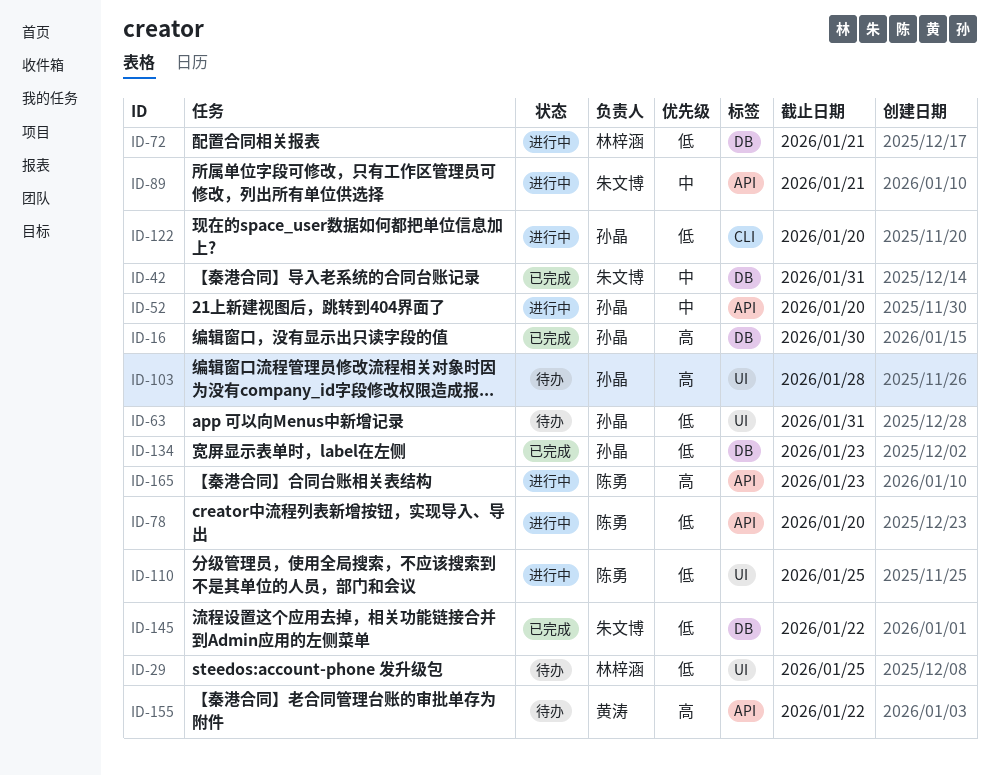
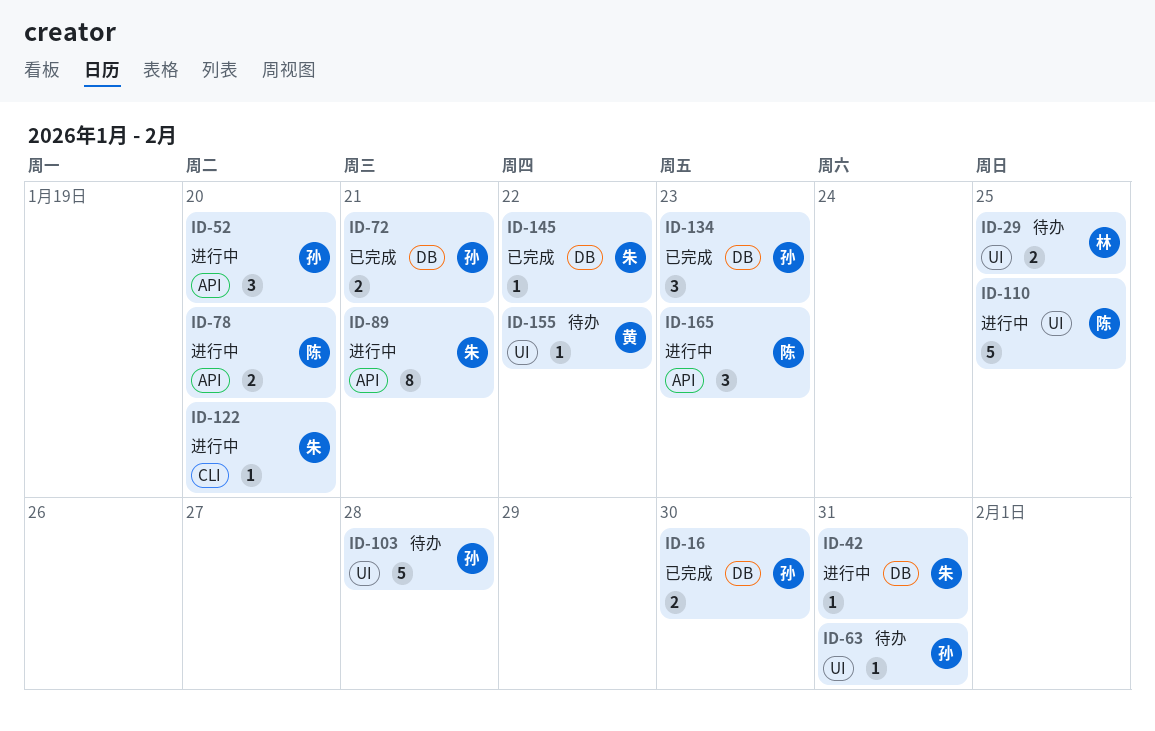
ID-42, status: 已完成 -> 进行中
ID-72, status: 进行中 -> 已完成
ID-72, owner: 林梓涵 -> 孙晶
ID-122, owner: 孙晶 -> 朱文博
ID-155, label: API -> UI

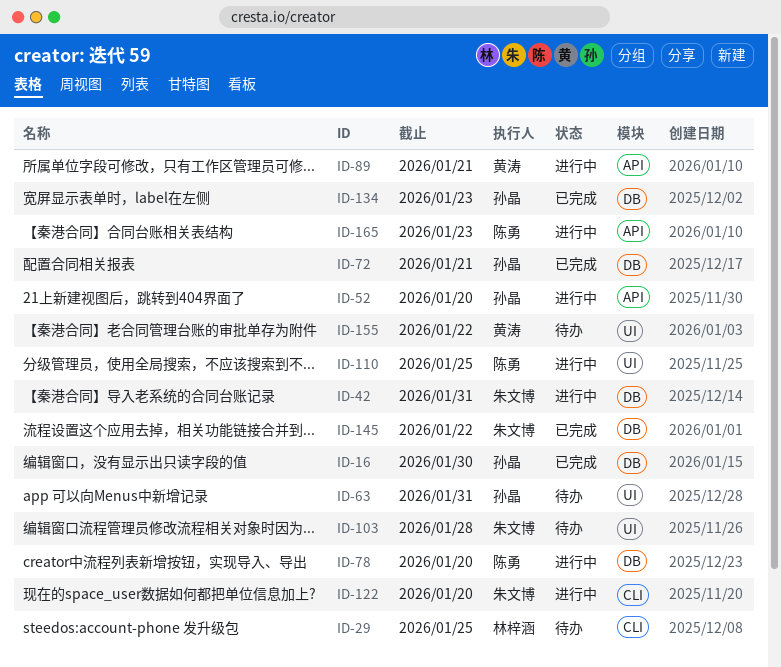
ID-29, label: UI -> CLI
ID-78, label: API -> DB
ID-89, owner: 朱文博 -> 黄涛
ID-103, owner: 孙晶 -> 朱文博

